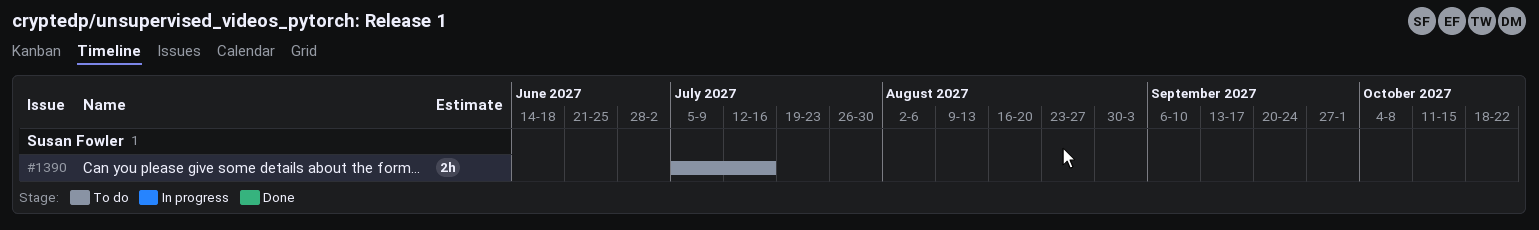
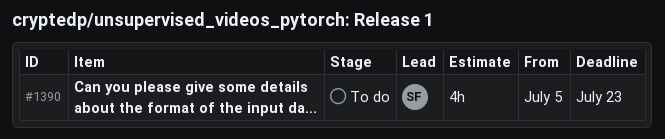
#1390, estimate: 2h -> 4h
#1390, due: Jul 16 -> Jul 23

